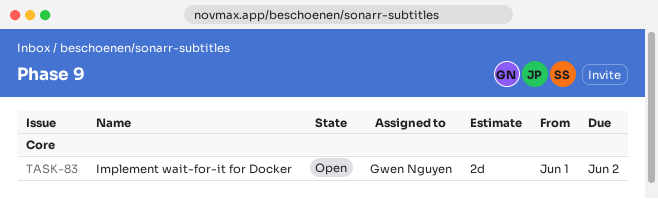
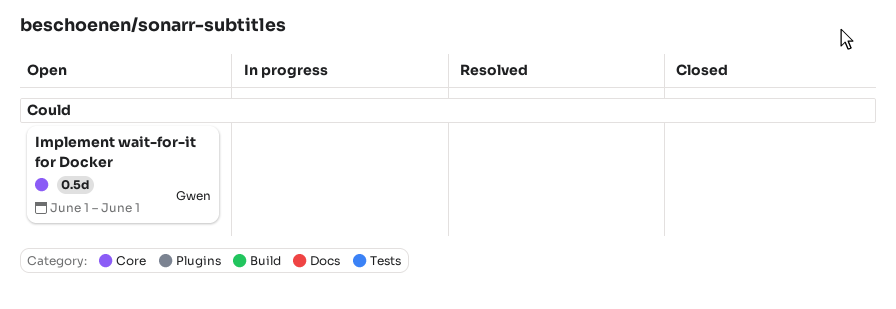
Implement wait-for-it for Docker, estimate: 2d -> 0.5d
Implement wait-for-it for Docker, due: Jun 2 -> Jun 1

